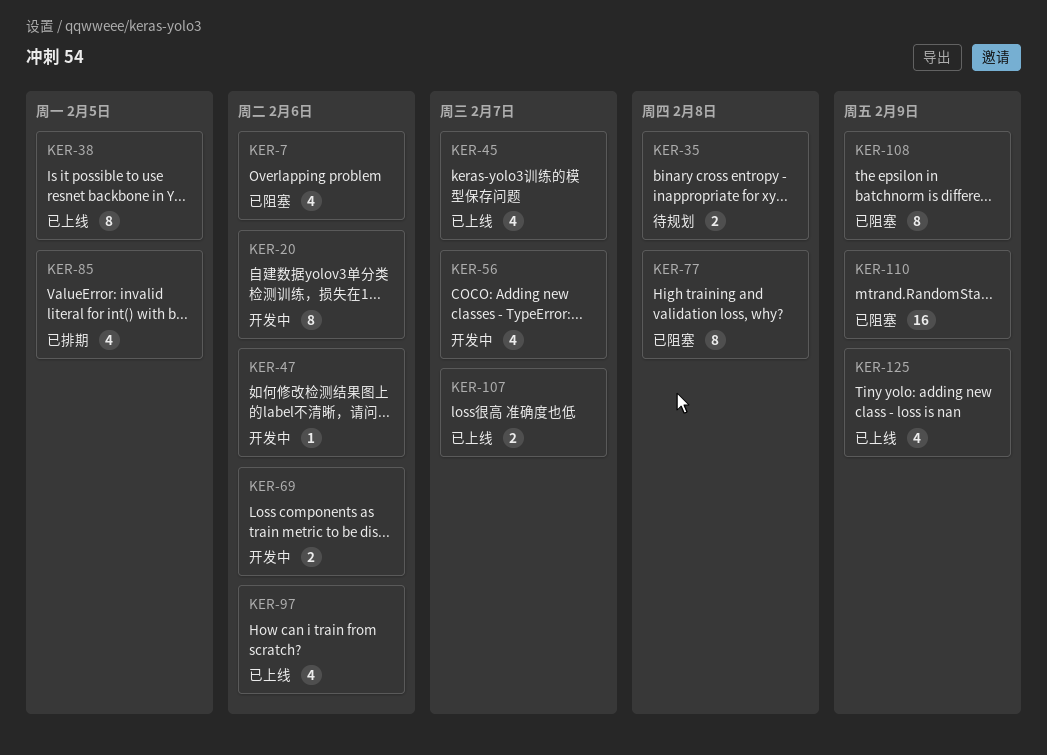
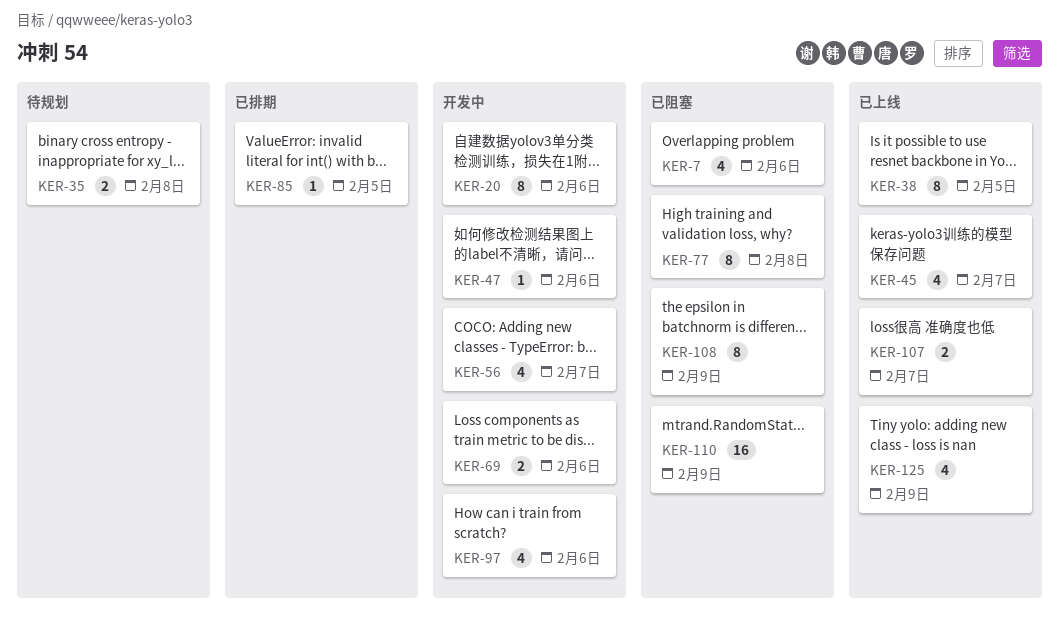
KER-85, estimate: 4 -> 1
KER-97, status: 已上线 -> 开发中

